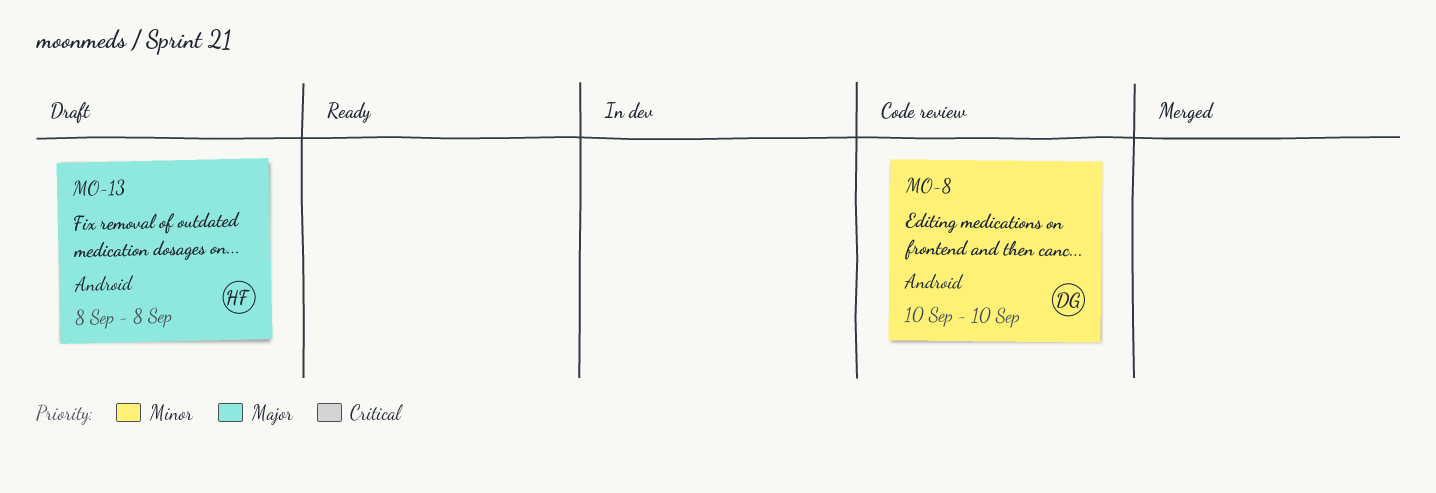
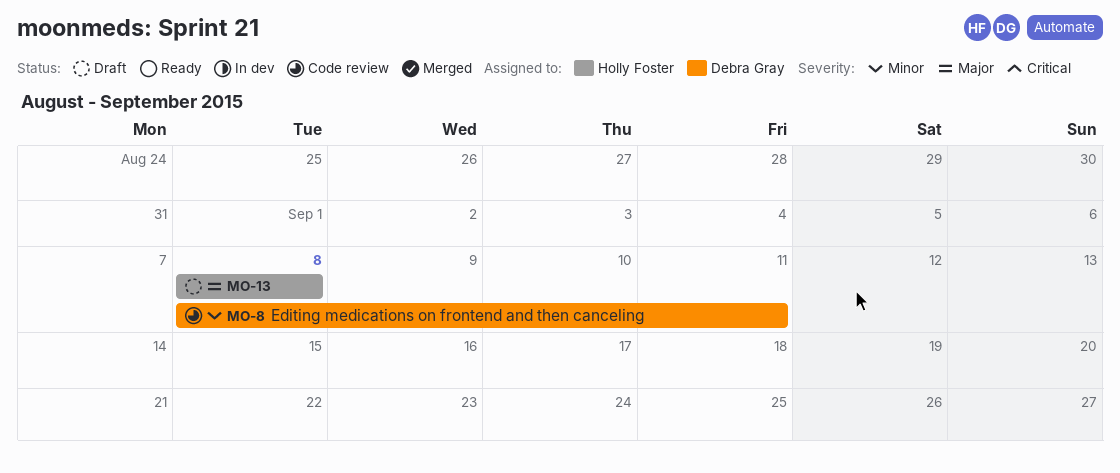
MO-8, start: Sep 10 -> Sep 8
MO-8, due: Sep 10 -> Sep 11

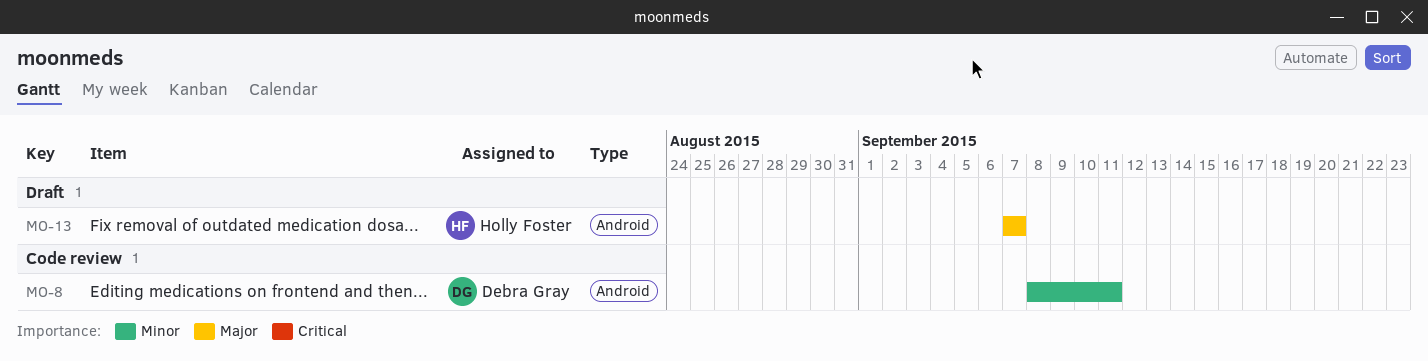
MO-13, start: Sep 8 -> Sep 7
MO-13, due: Sep 8 -> Sep 7

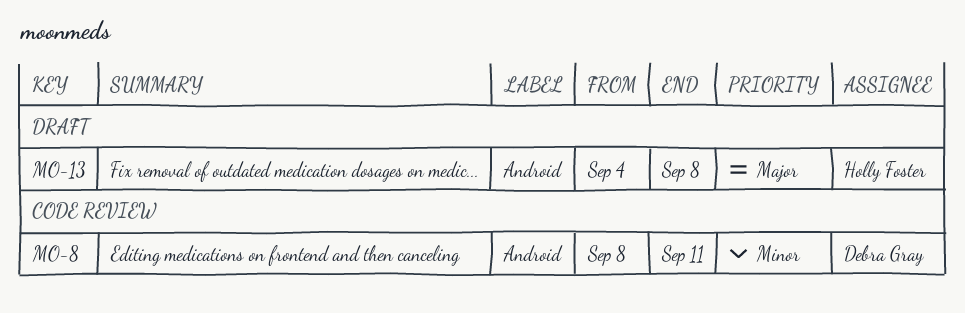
MO-13, start: Sep 7 -> Sep 4
MO-13, due: Sep 7 -> Sep 8

